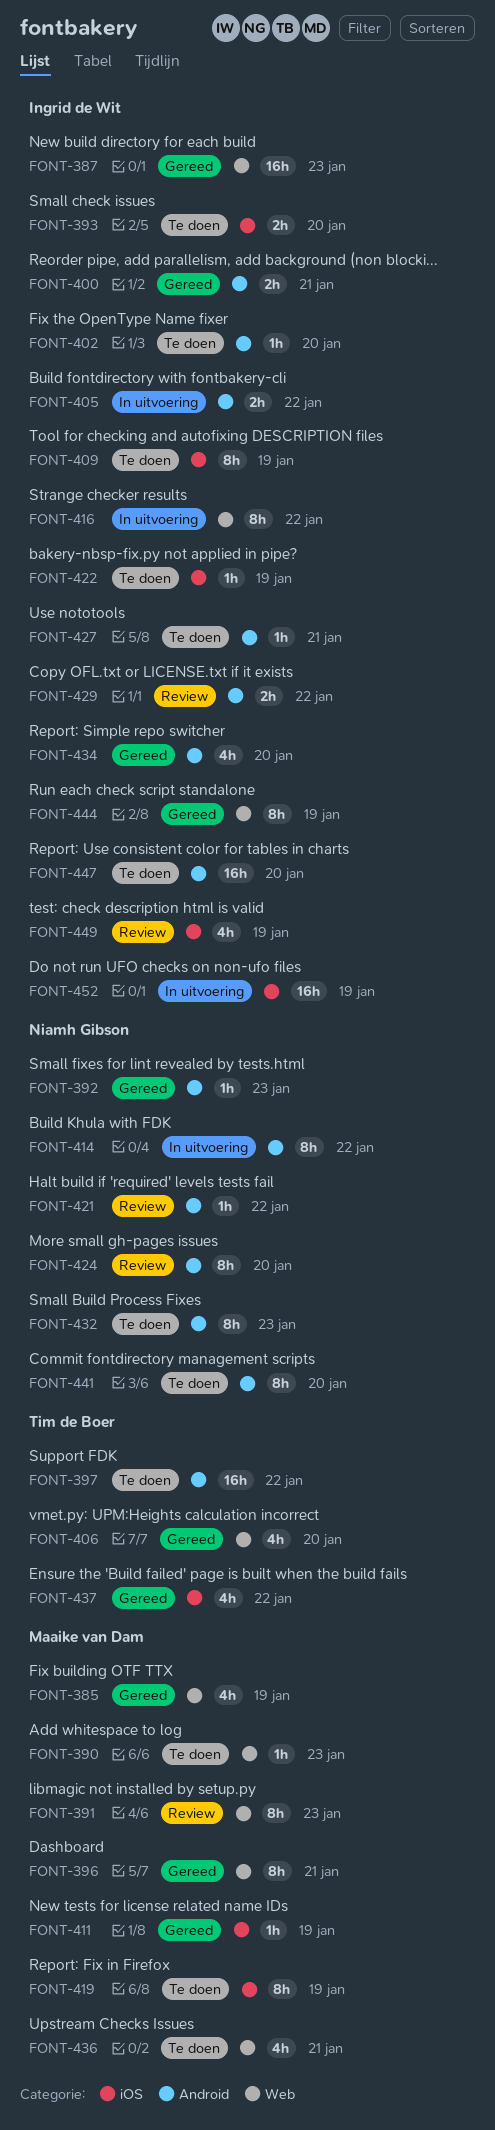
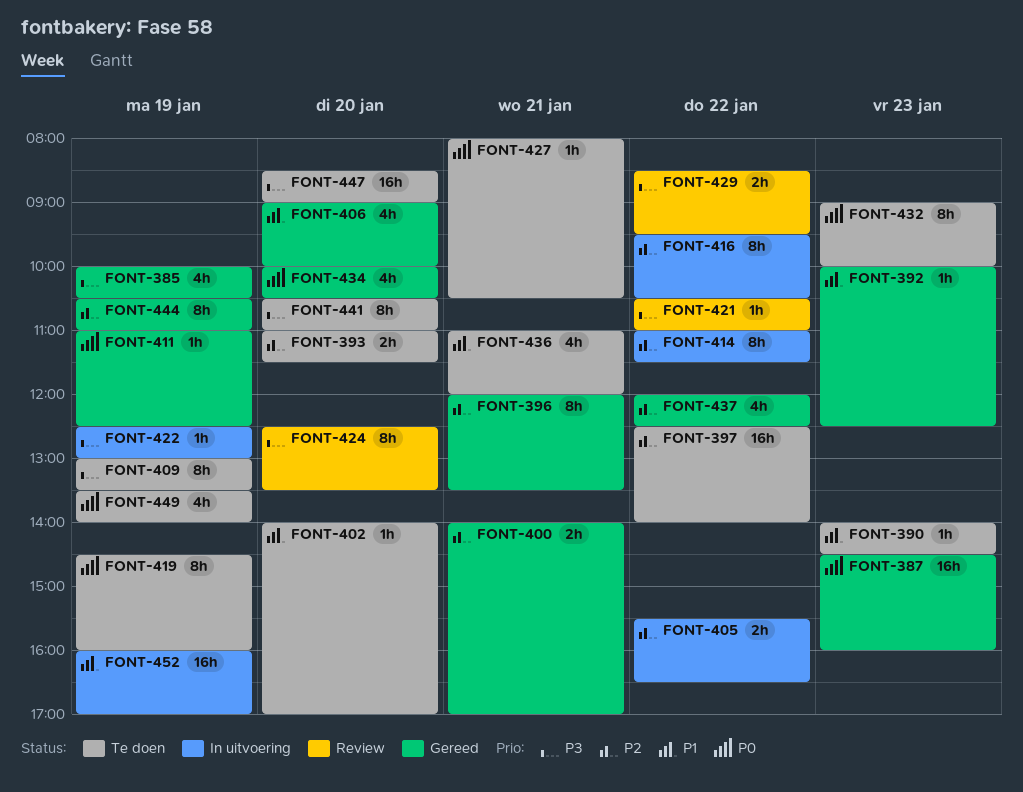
FONT-391: present -> none
FONT-422, status: Te doen -> In uitvoering
FONT-449, status: Review -> Te doen

